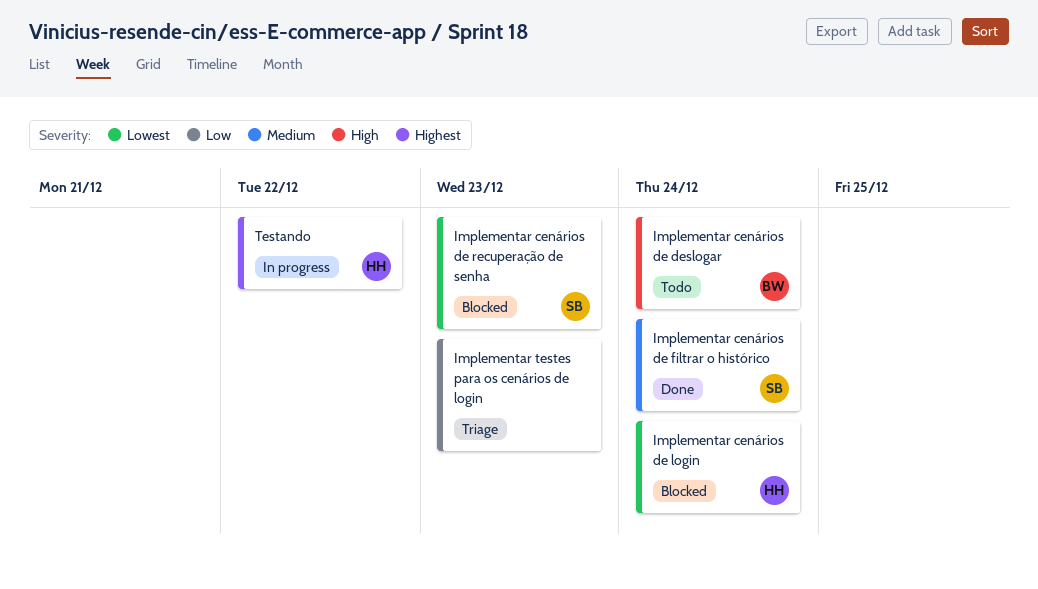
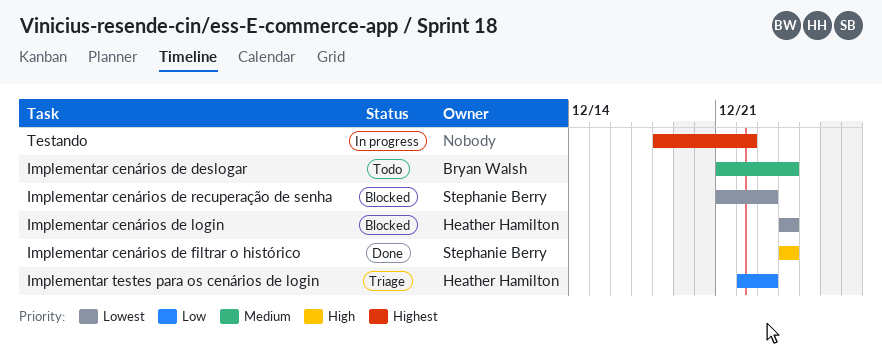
Implementar cenários de deslogar, priority: High -> Medium
Implementar cenários de filtrar o histórico, priority: Medium -> High
Implementar testes para os cenários de login, owner: none -> Heather Hamilton
Testando, owner: Heather Hamilton -> none

